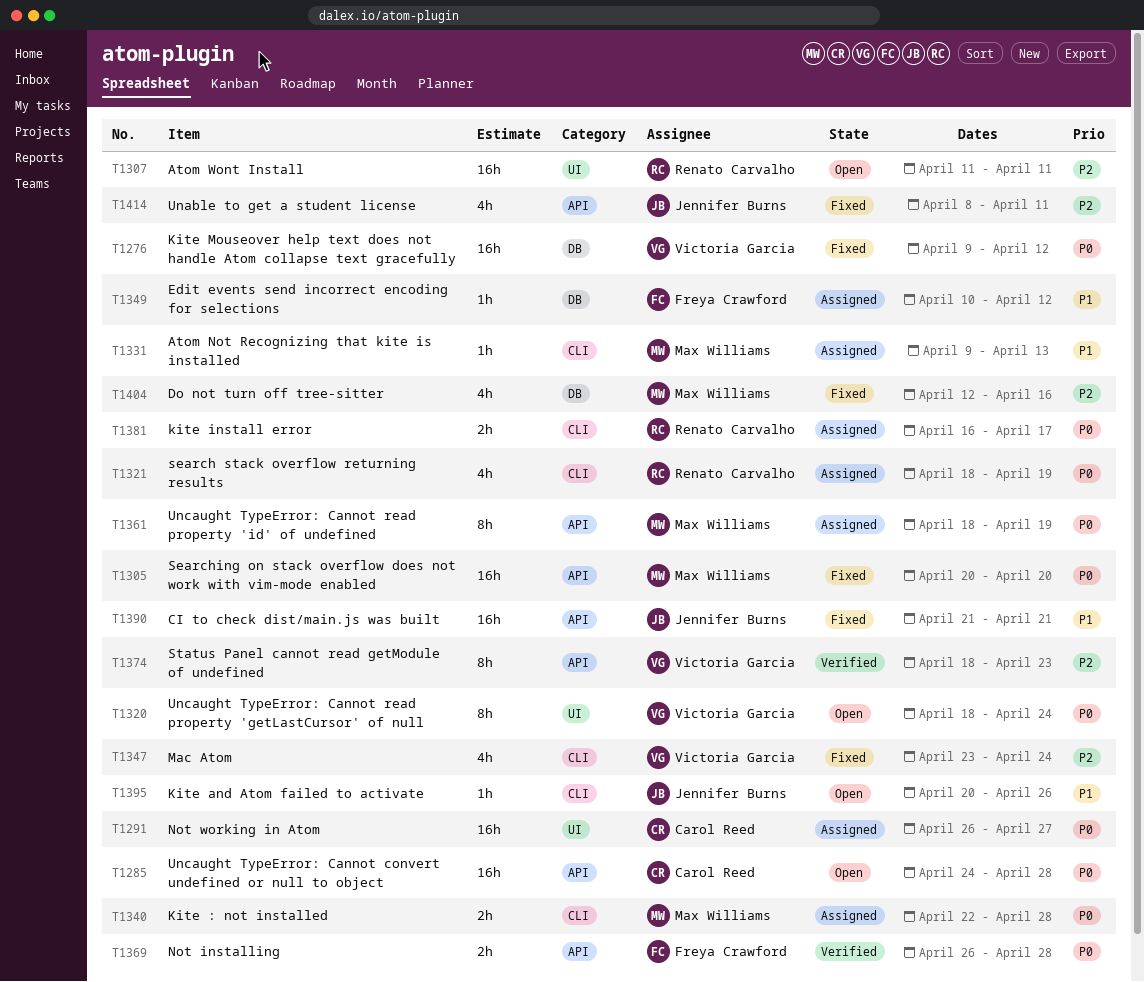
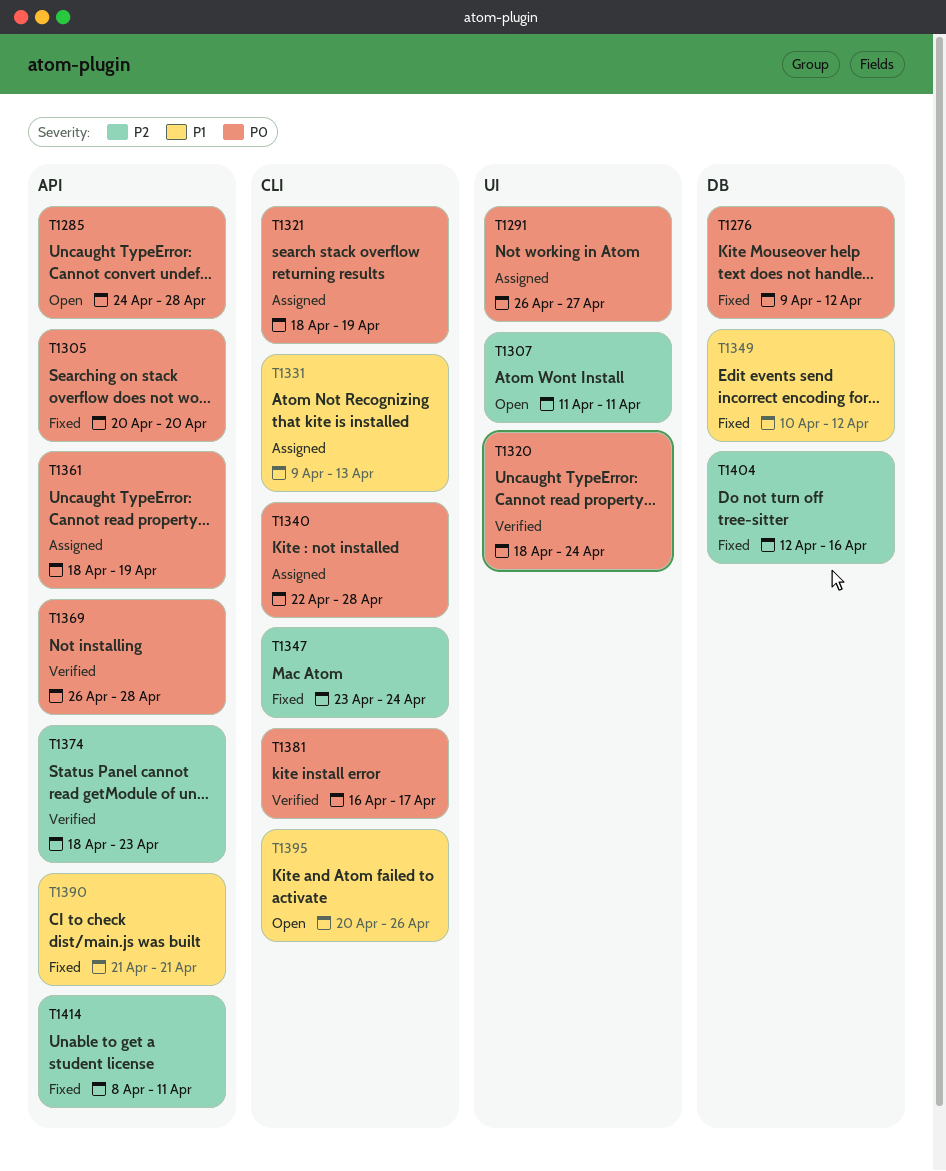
T1320, status: Open -> Verified
T1349, status: Assigned -> Fixed
T1381, status: Assigned -> Verified

